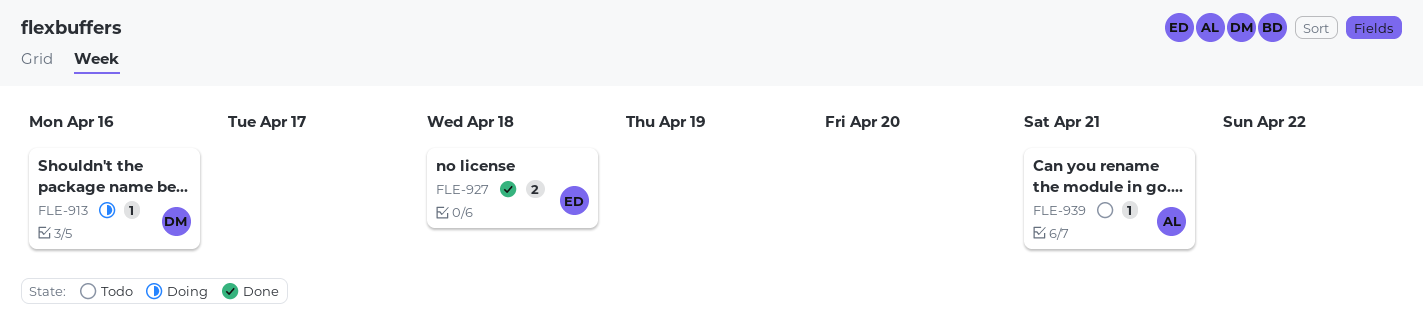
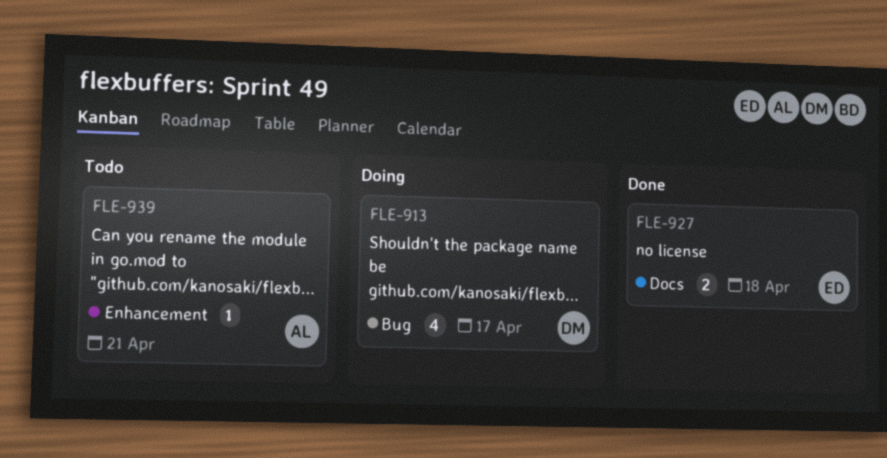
FLE-913, estimate: 1 -> 4
FLE-913, due: Apr 16 -> Apr 17

